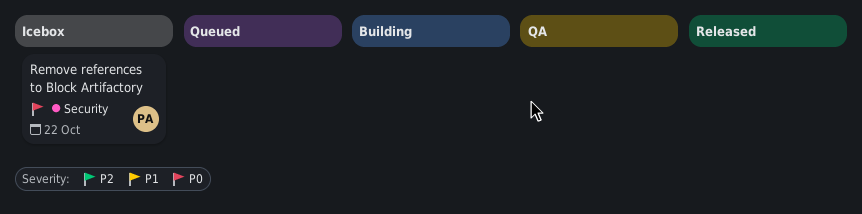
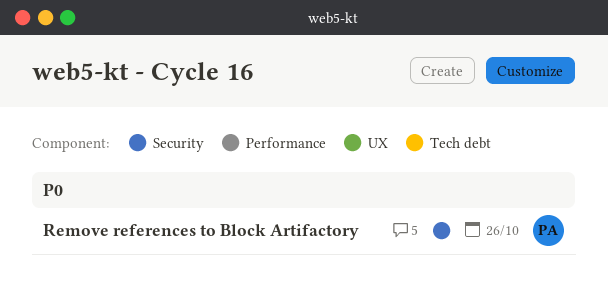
Remove references to Block Artifactory, due: Oct 22 -> Oct 26

